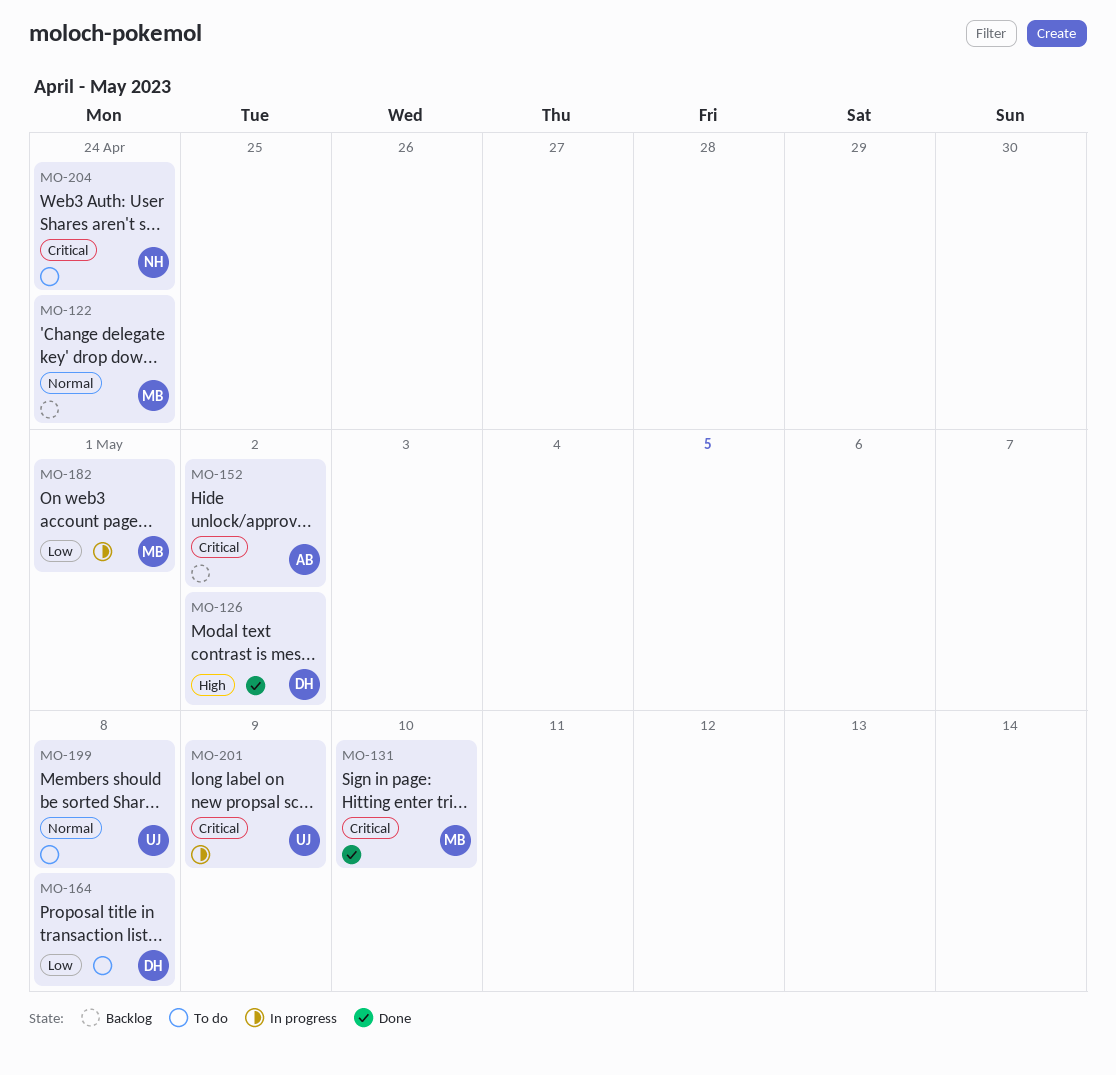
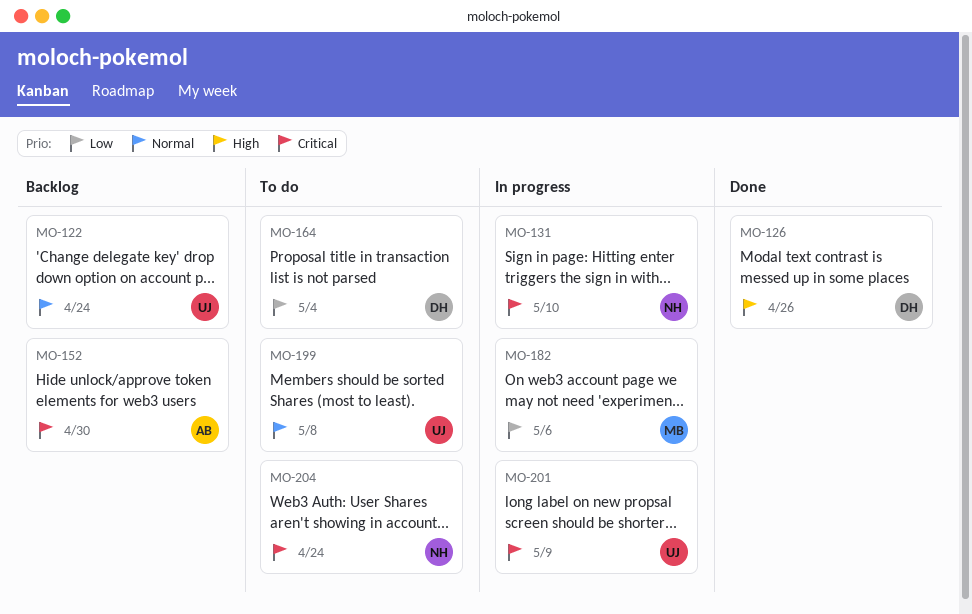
MO-122, owner: MB -> UJ
MO-126, due: May 2 -> Apr 26
MO-131, status: Done -> In progress
MO-131, owner: MB -> NH
MO-152, due: May 2 -> Apr 30
MO-164, due: May 8 -> May 4
MO-182, due: May 1 -> May 6

